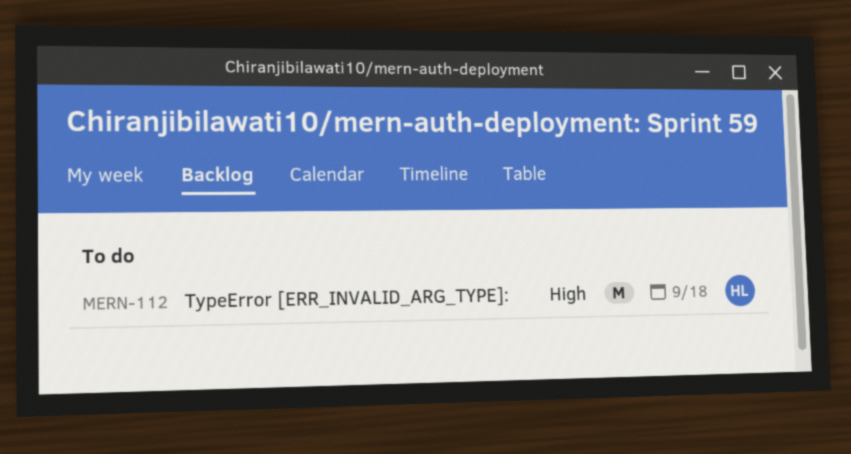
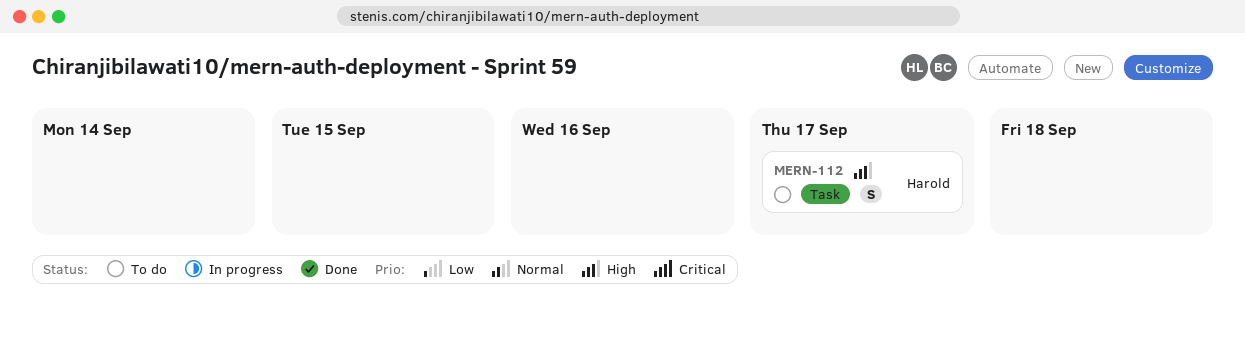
MERN-112, estimate: M -> S
MERN-112, due: Sep 18 -> Sep 17

